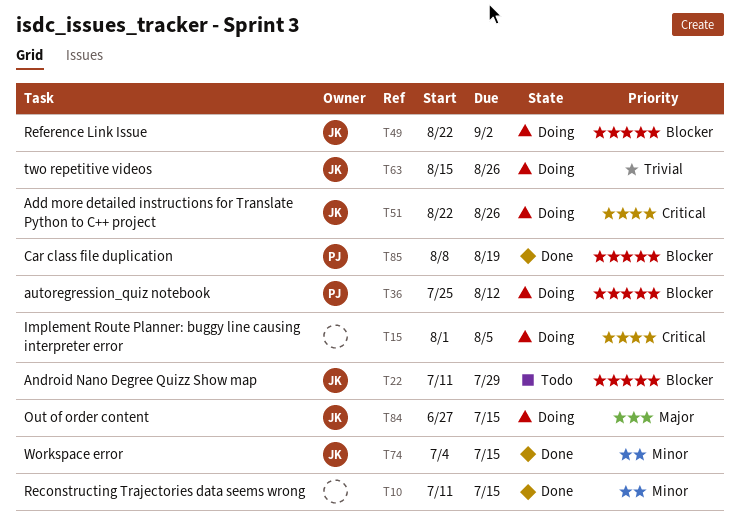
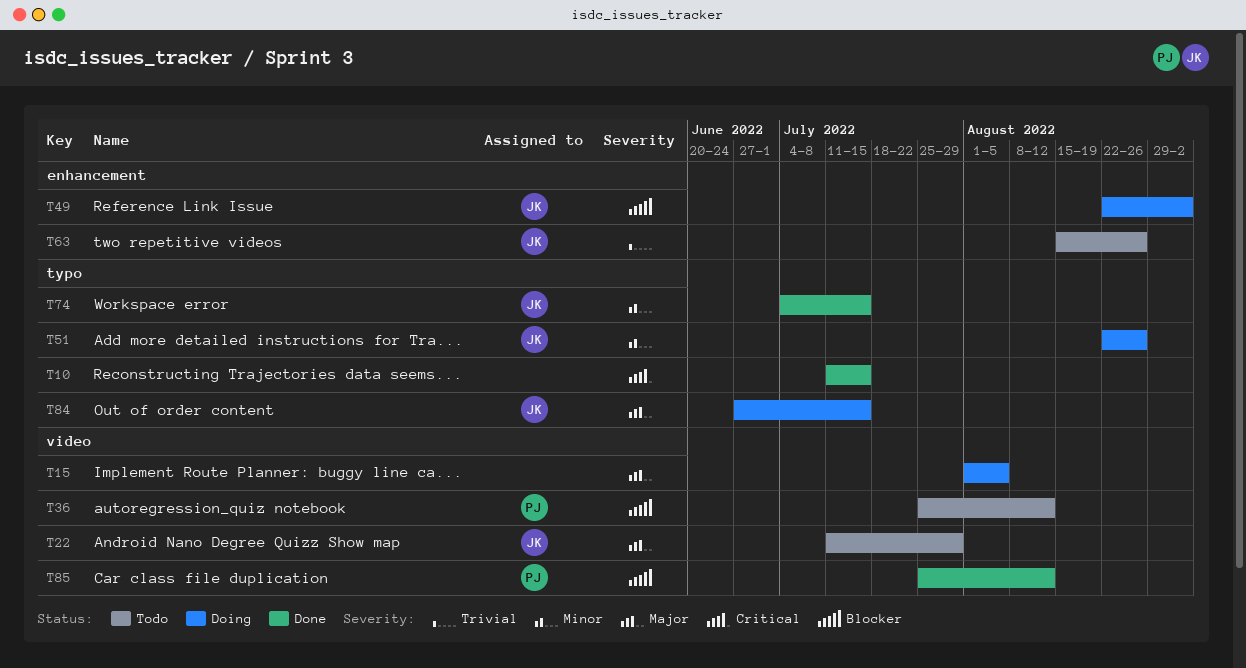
T10, priority: Minor -> Critical
T15, priority: Critical -> Major
T22, priority: Blocker -> Major
T36, status: Doing -> Todo
T51, priority: Critical -> Minor
T63, status: Doing -> Todo
T85, start: Aug 8 -> Jul 25
T85, due: Aug 19 -> Aug 12

